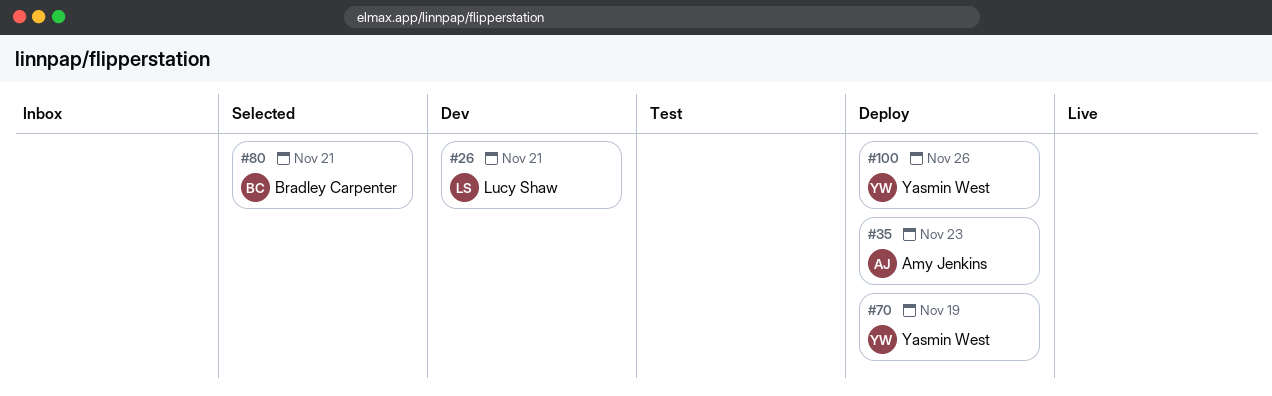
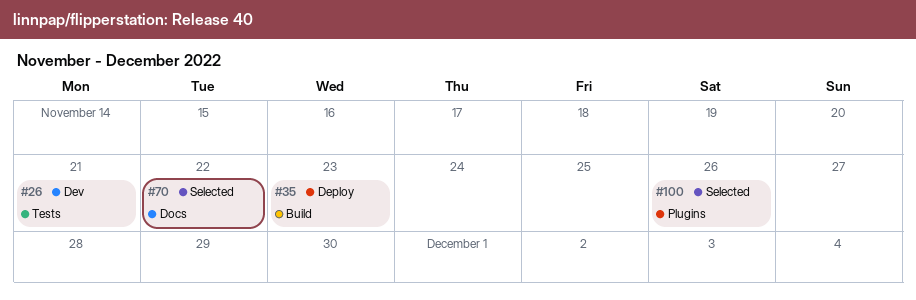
#70, status: Deploy -> Selected
#70, due: Nov 19 -> Nov 22
#80: present -> none
#100, status: Deploy -> Selected

